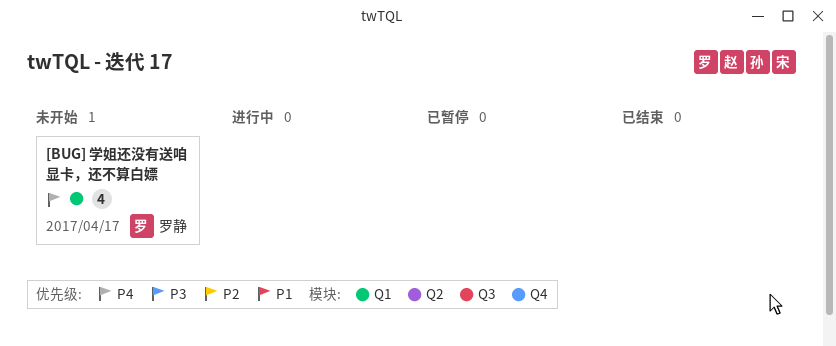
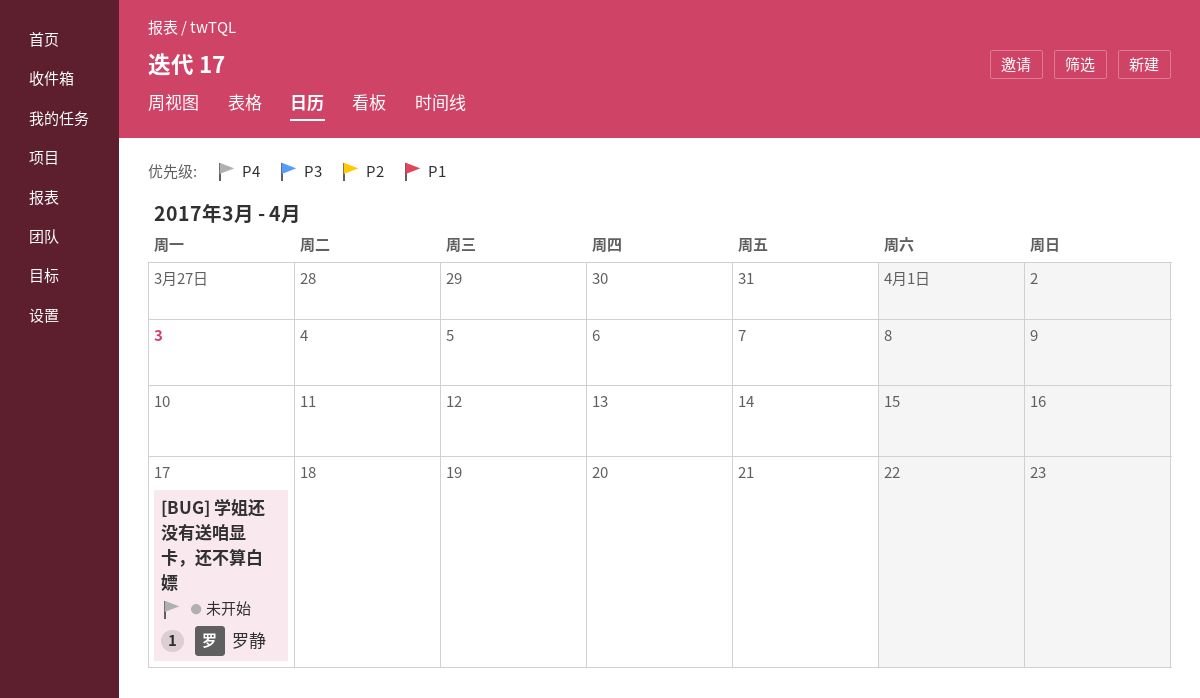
[BUG] 学姐还没有送咱显卡，还不算白嫖, estimate: 4 -> 1

